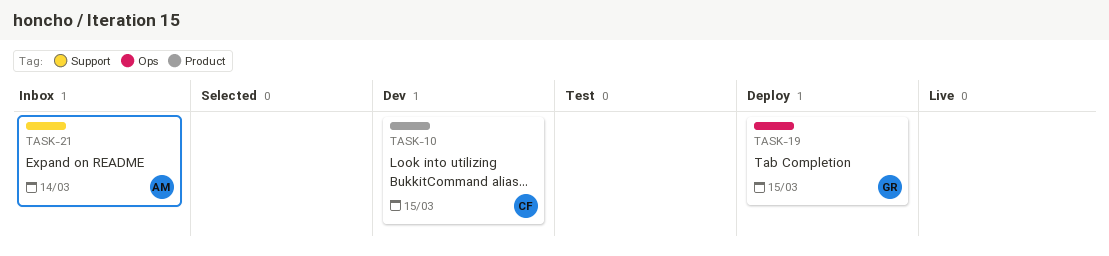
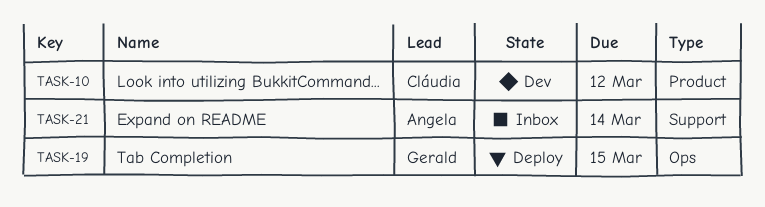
TASK-10, due: Mar 15 -> Mar 12

